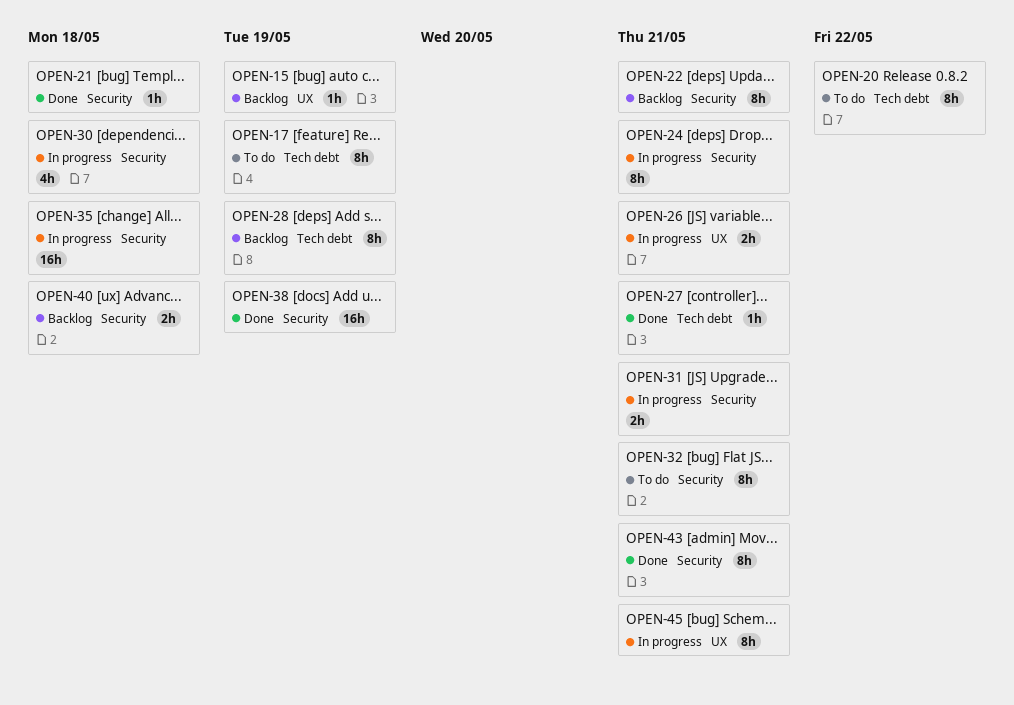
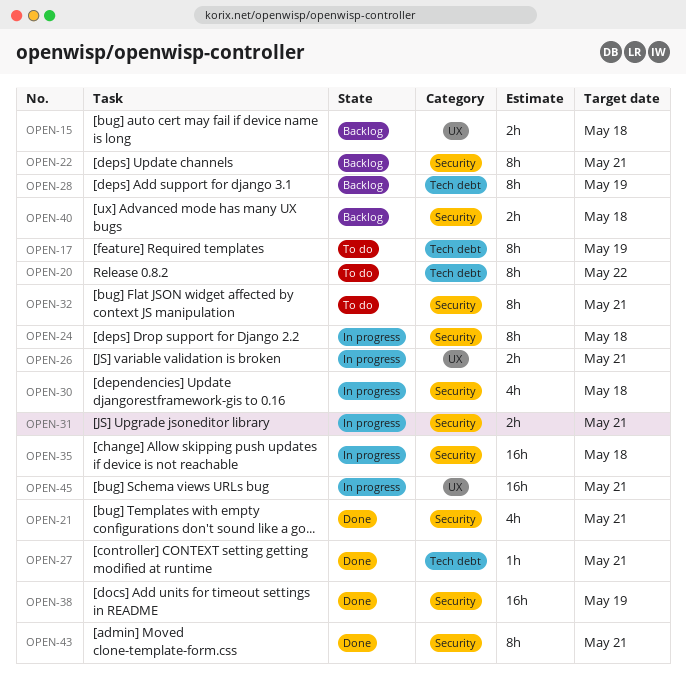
OPEN-15, estimate: 1h -> 2h
OPEN-15, due: May 19 -> May 18
OPEN-21, estimate: 1h -> 4h
OPEN-21, due: May 18 -> May 21
OPEN-24, due: May 21 -> May 18
OPEN-45, estimate: 8h -> 16h

